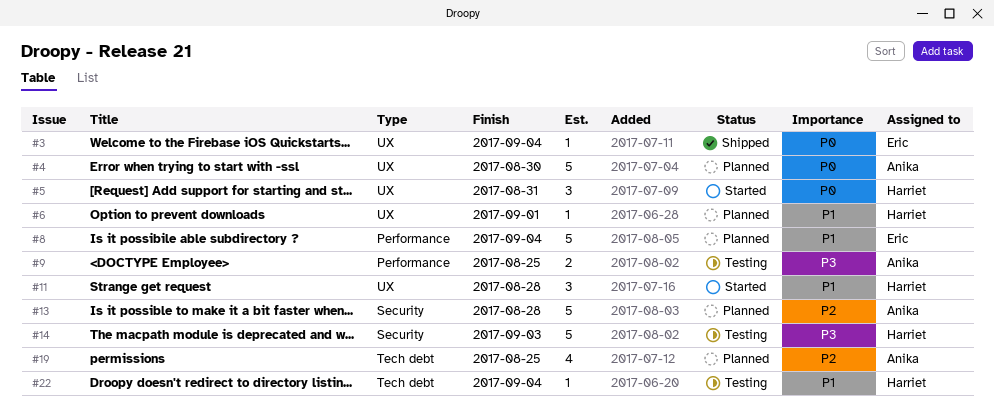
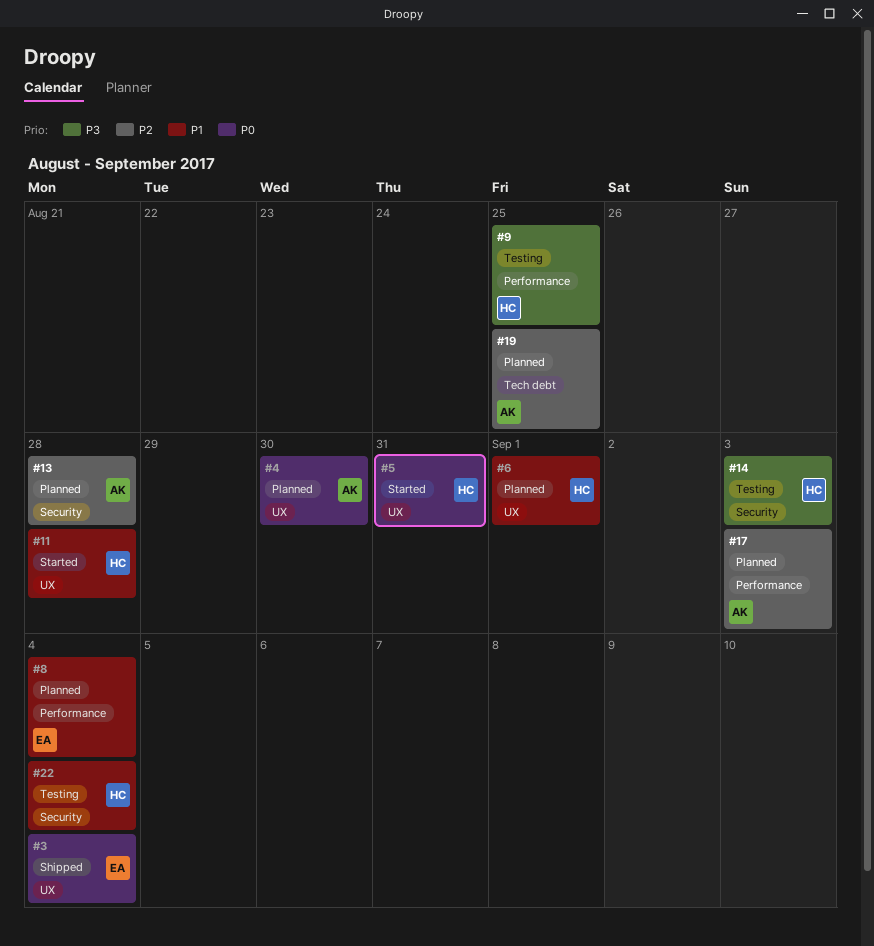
#9, owner: Anika -> Harriet
#17: none -> present
#22, label: Tech debt -> Security

